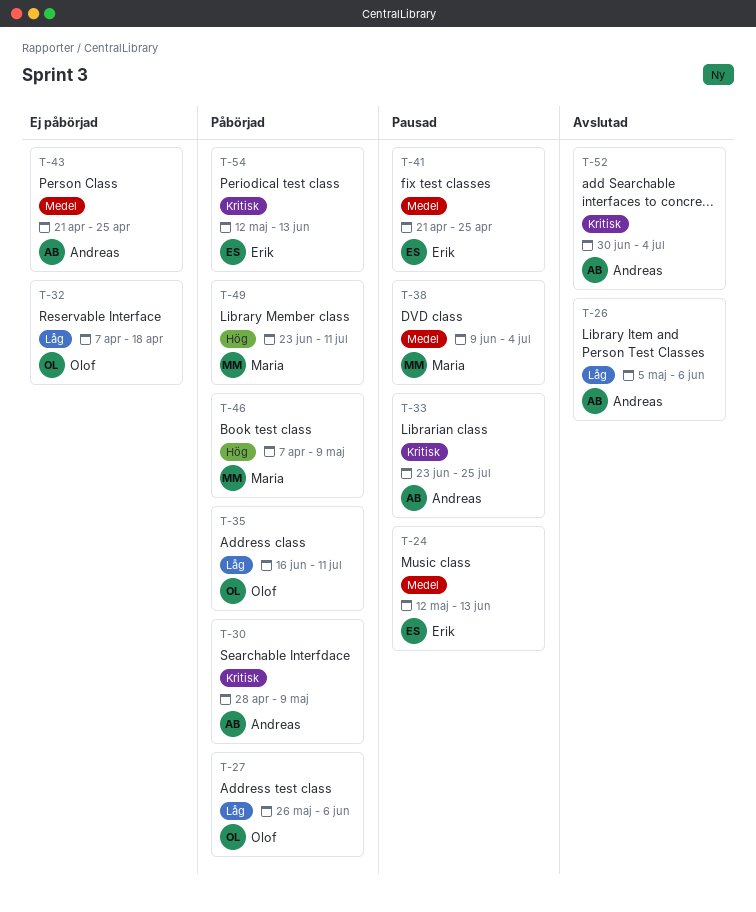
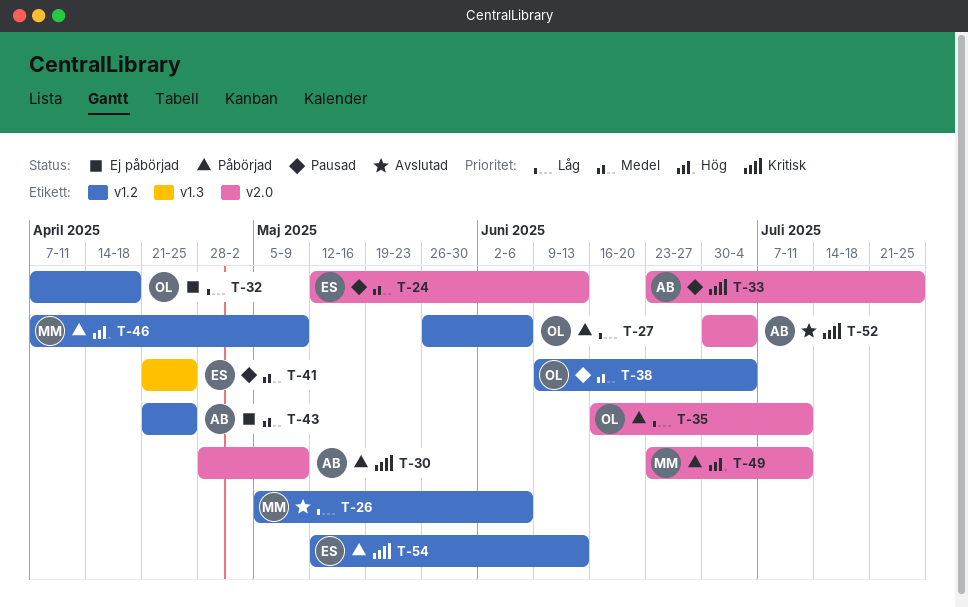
T-26, owner: Andreas -> Maria
T-38, owner: Maria -> Olof

